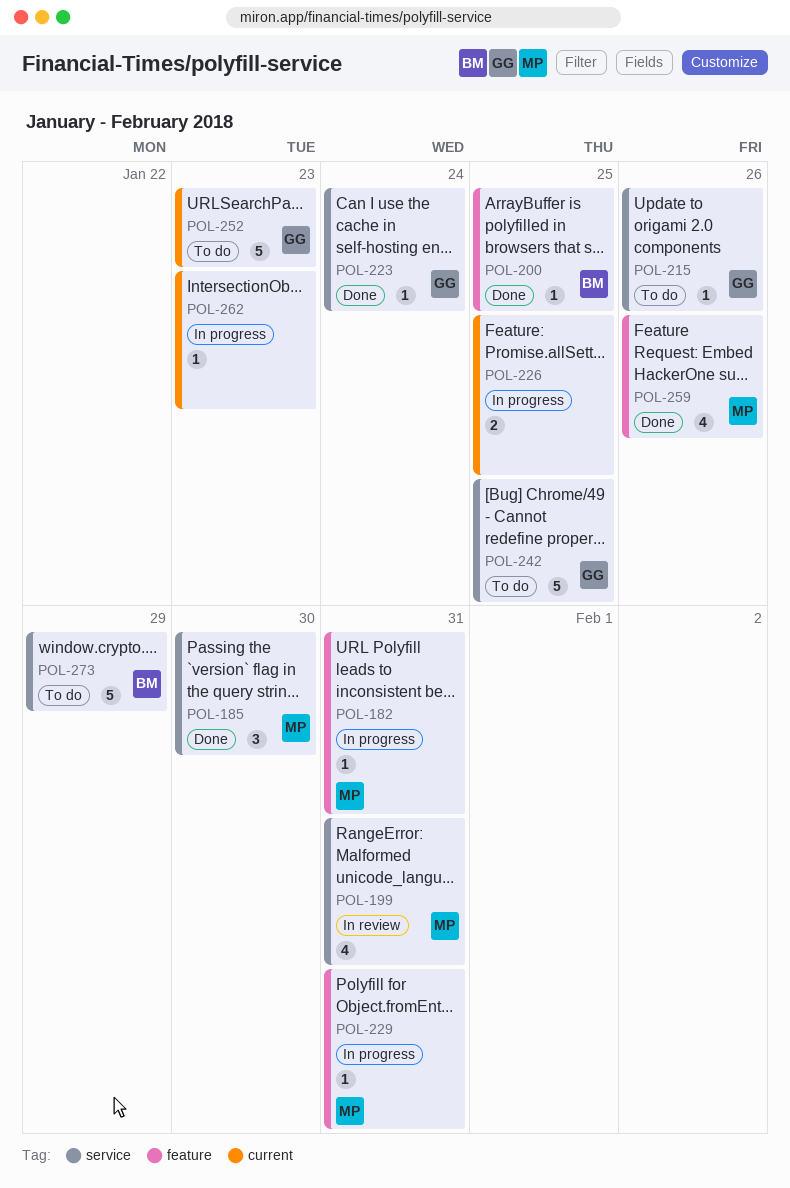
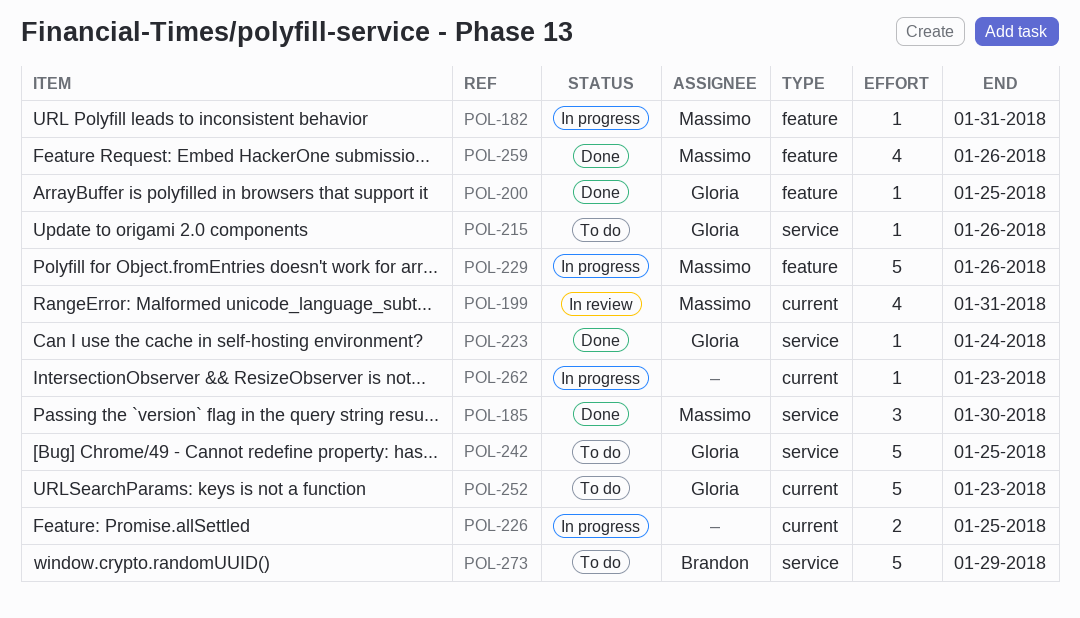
POL-199, label: service -> current
POL-200, owner: Brandon -> Gloria
POL-229, estimate: 1 -> 5
POL-229, due: Jan 31 -> Jan 26

